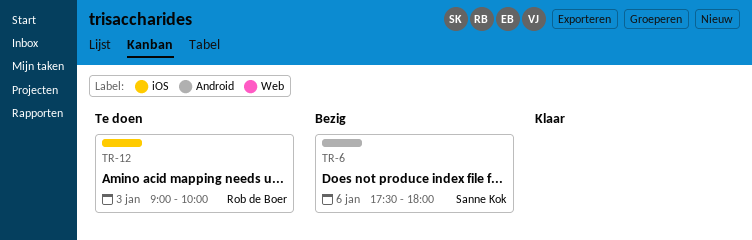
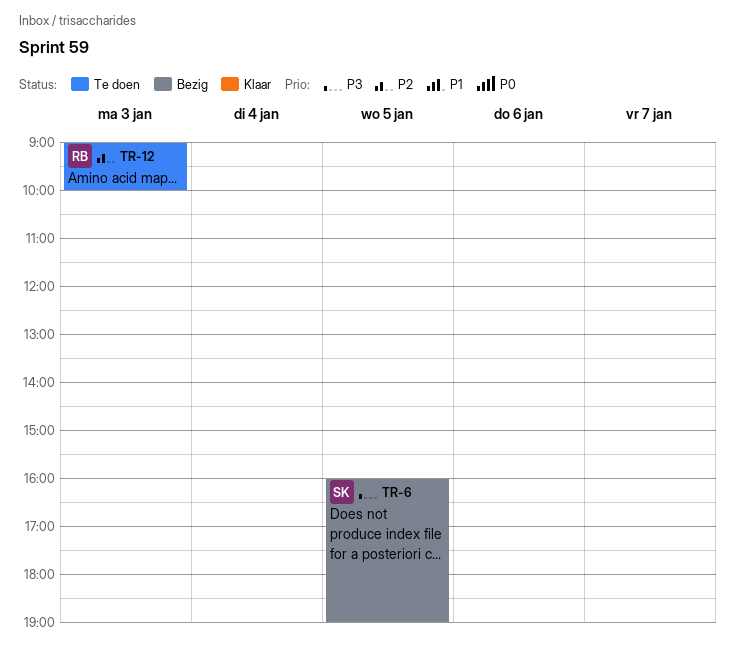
TR-6, day: Jan 6 -> Jan 5
TR-6, begins: 17:30 -> 16:00
TR-6, ends: 18:00 -> 19:00

